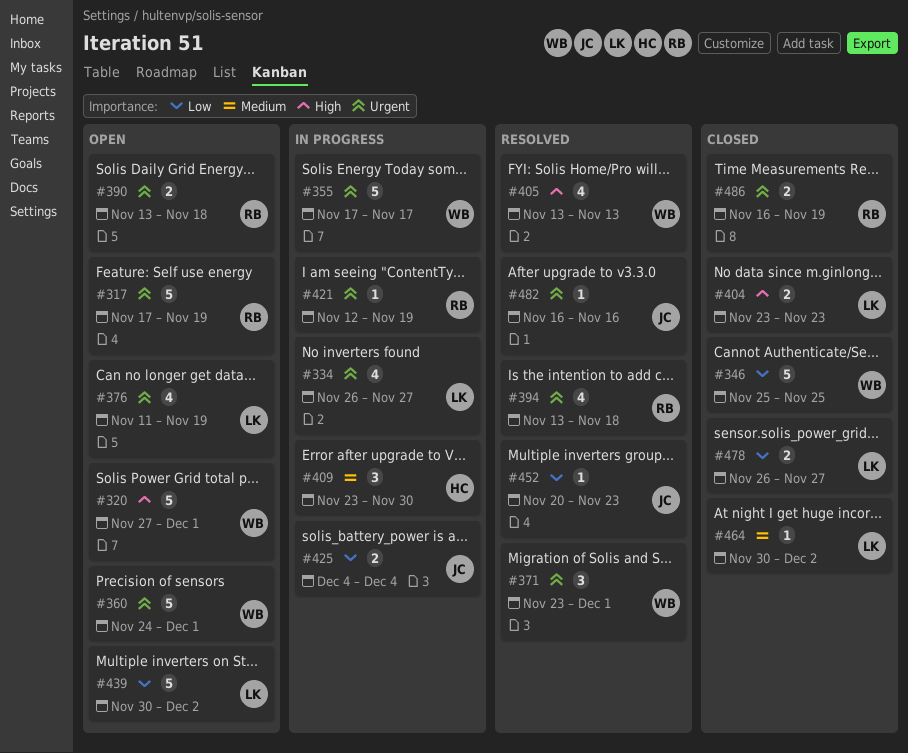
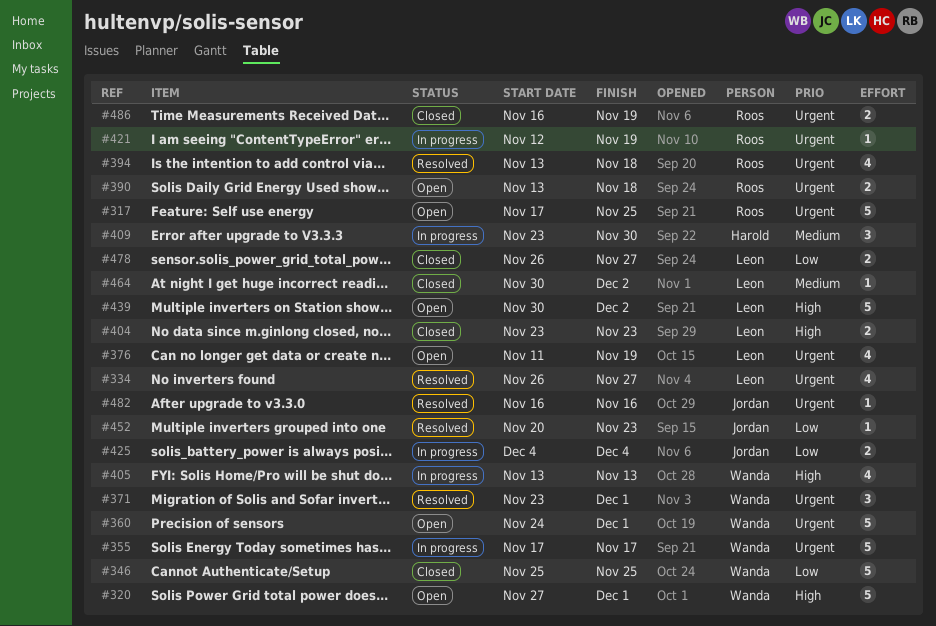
#317, due: Nov 19 -> Nov 25
#334, status: In progress -> Resolved
#405, status: Resolved -> In progress
#439, priority: Low -> High

